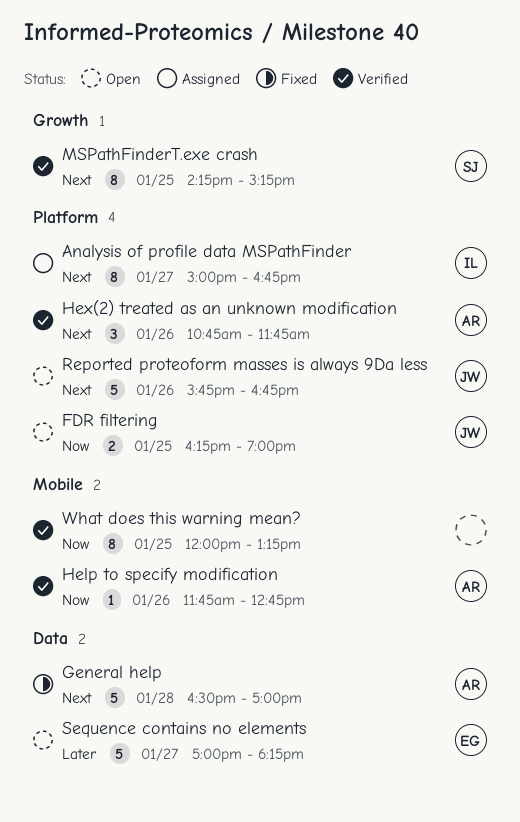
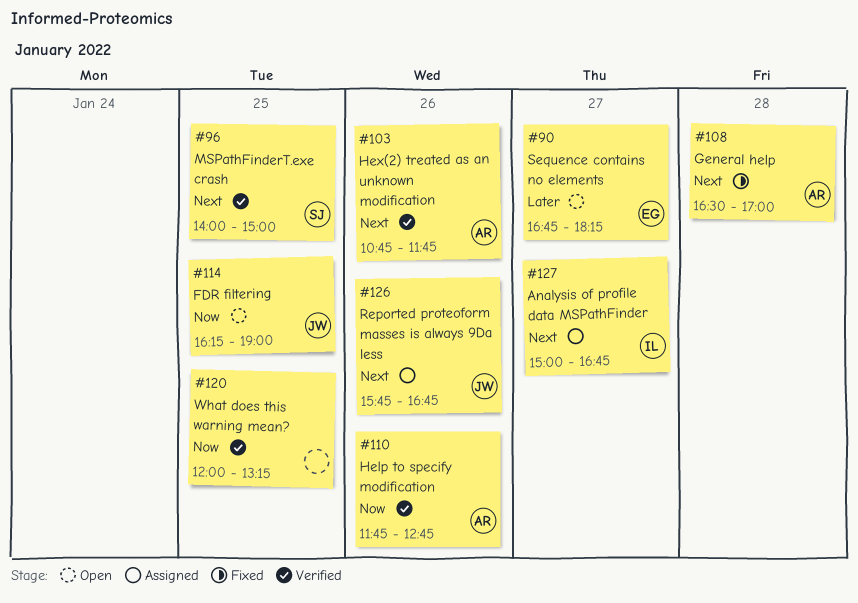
MSPathFinderT.exe crash, begins: 14:15 -> 14:00
MSPathFinderT.exe crash, ends: 15:15 -> 15:00
Reported proteoform masses is always 9Da less, status: Open -> Assigned
Sequence contains no elements, begins: 17:00 -> 16:45

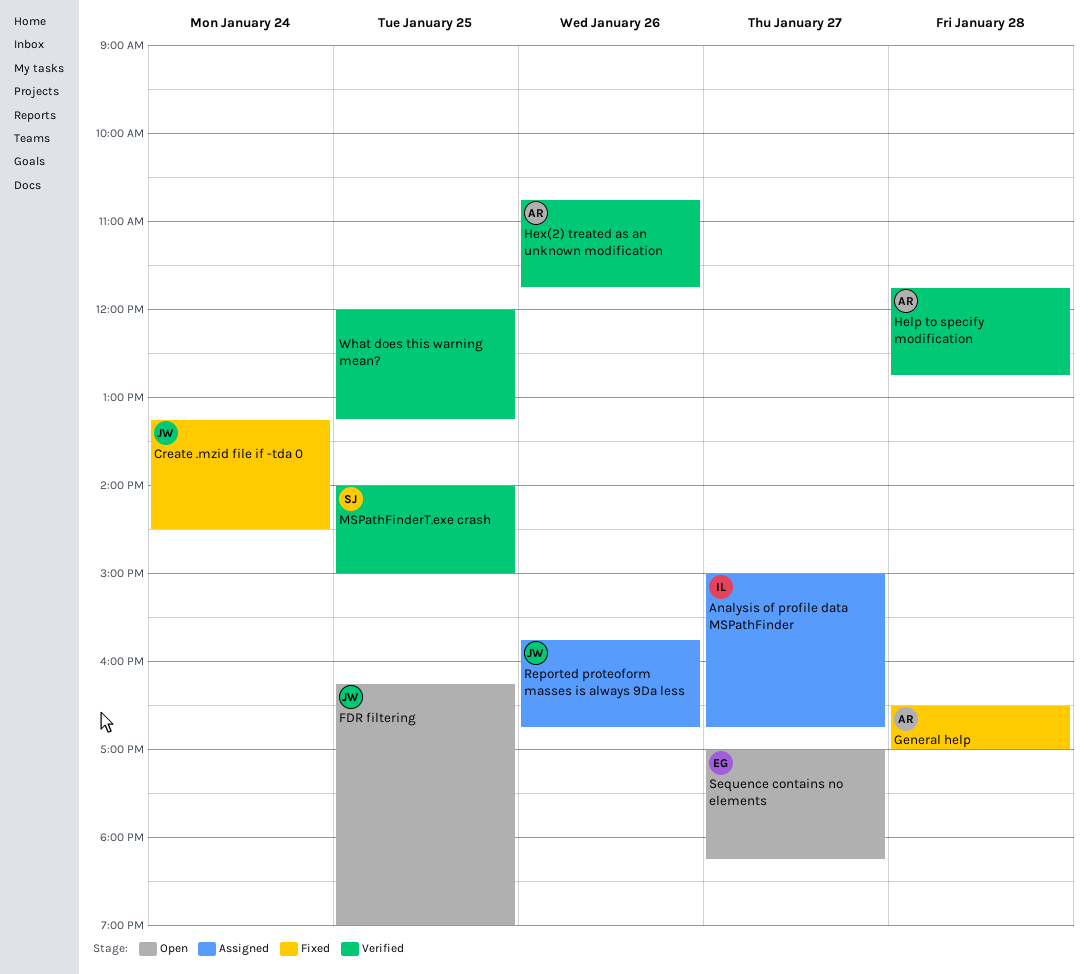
Create .mzid file if -tda 0: none -> present
Help to specify modification, day: Jan 26 -> Jan 28
Sequence contains no elements, begins: 16:45 -> 17:00

